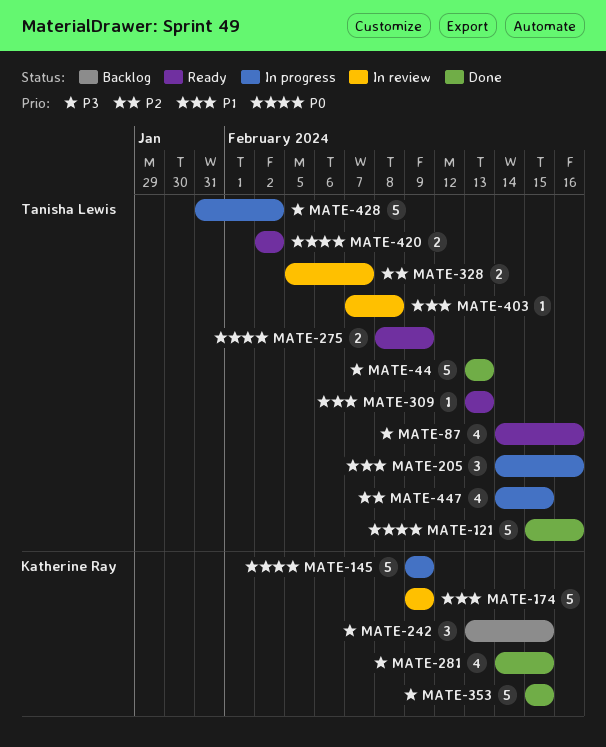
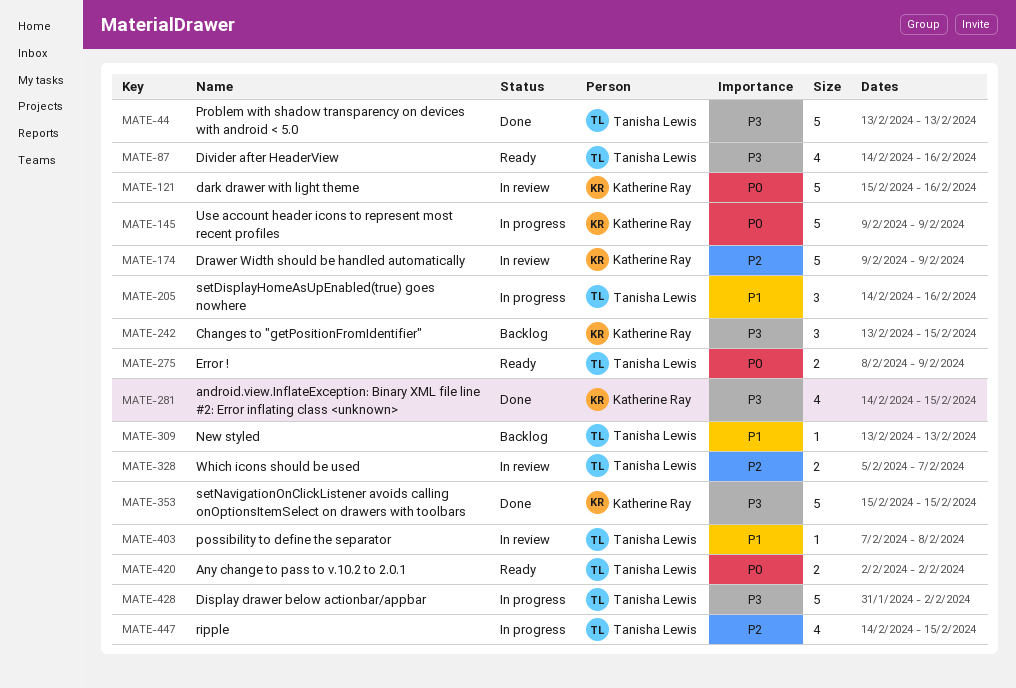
MATE-121, status: Done -> In review
MATE-121, owner: Tanisha Lewis -> Katherine Ray
MATE-174, priority: P1 -> P2
MATE-309, status: Ready -> Backlog

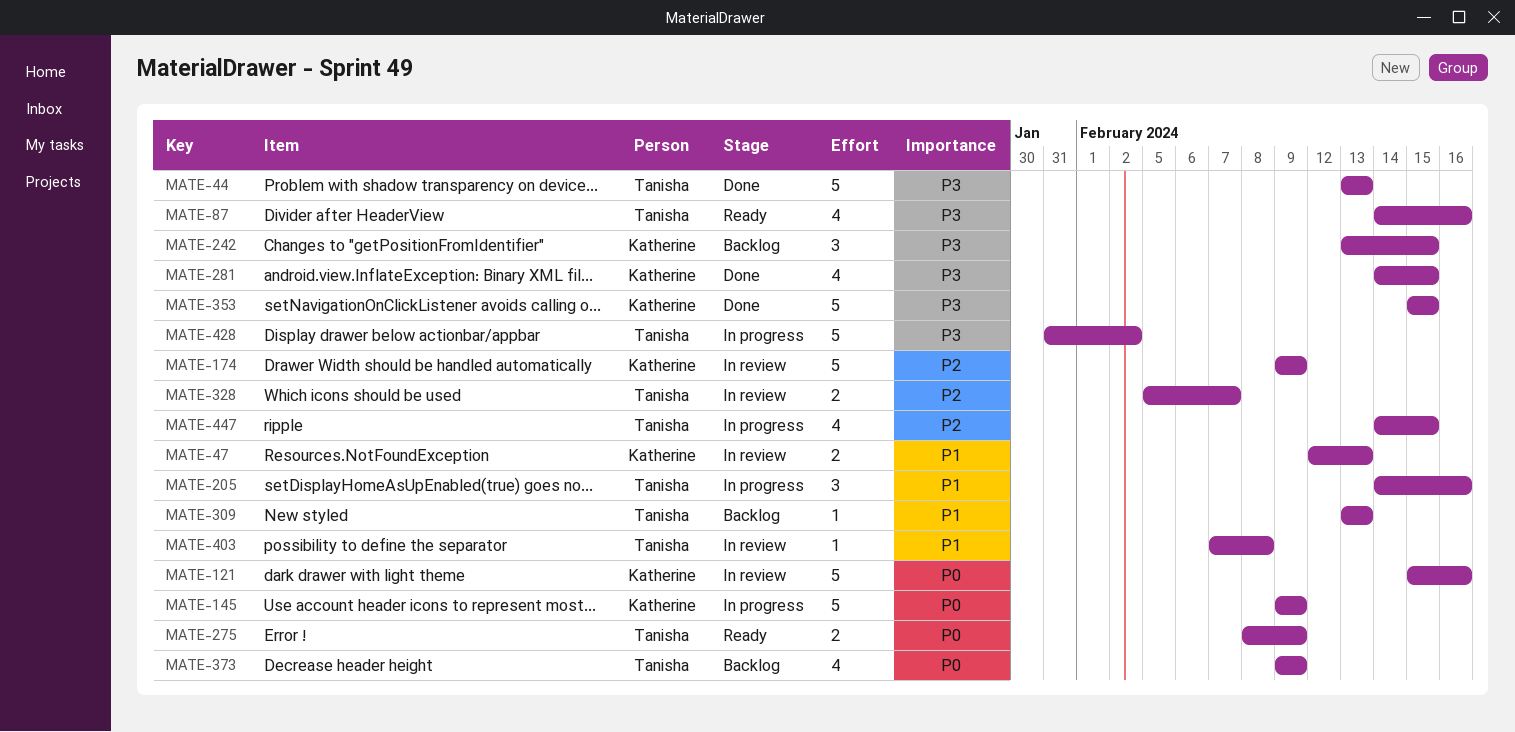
MATE-47: none -> present
MATE-373: none -> present
MATE-420: present -> none

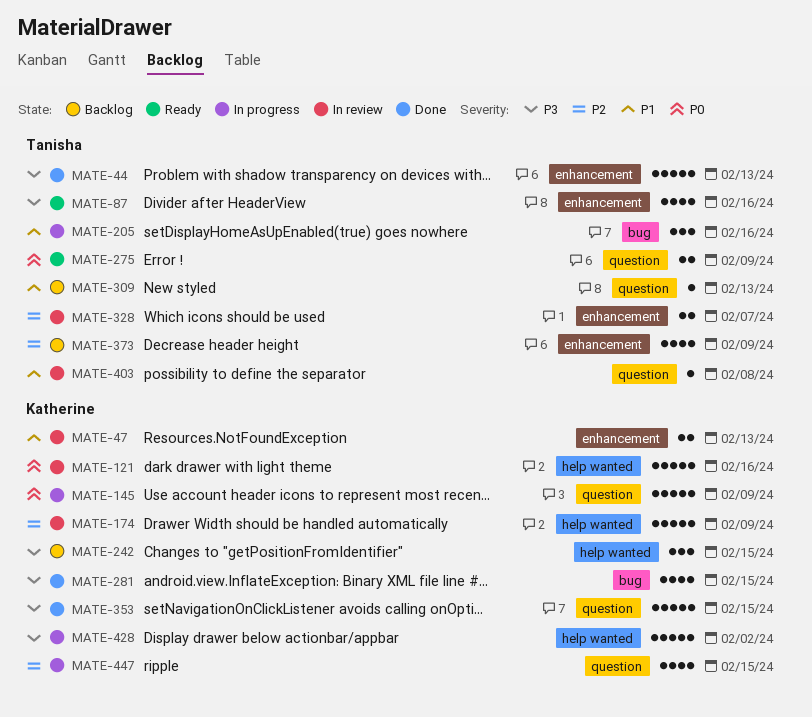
MATE-373, priority: P0 -> P2
MATE-428, owner: Tanisha -> Katherine
MATE-447, owner: Tanisha -> Katherine

